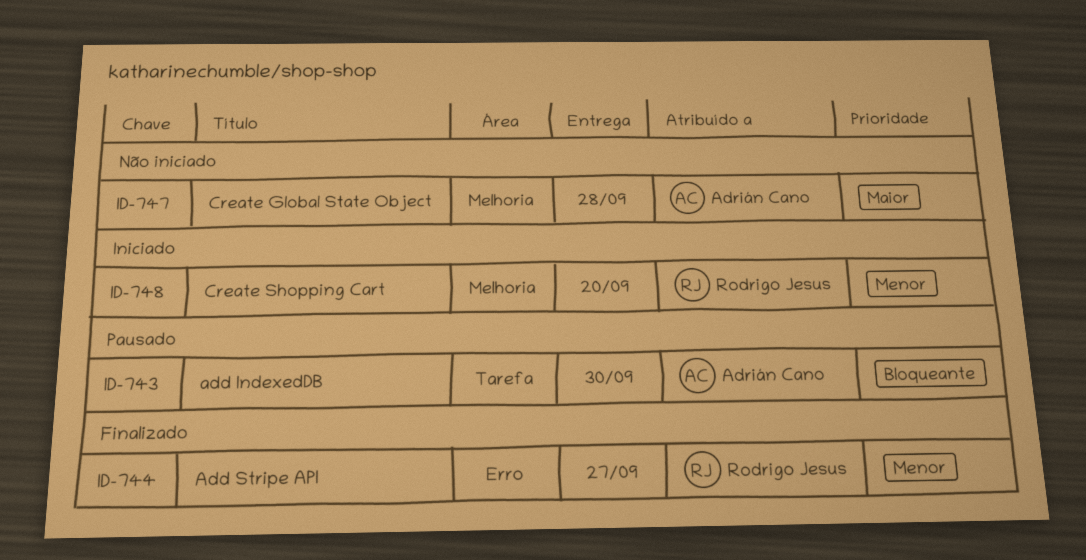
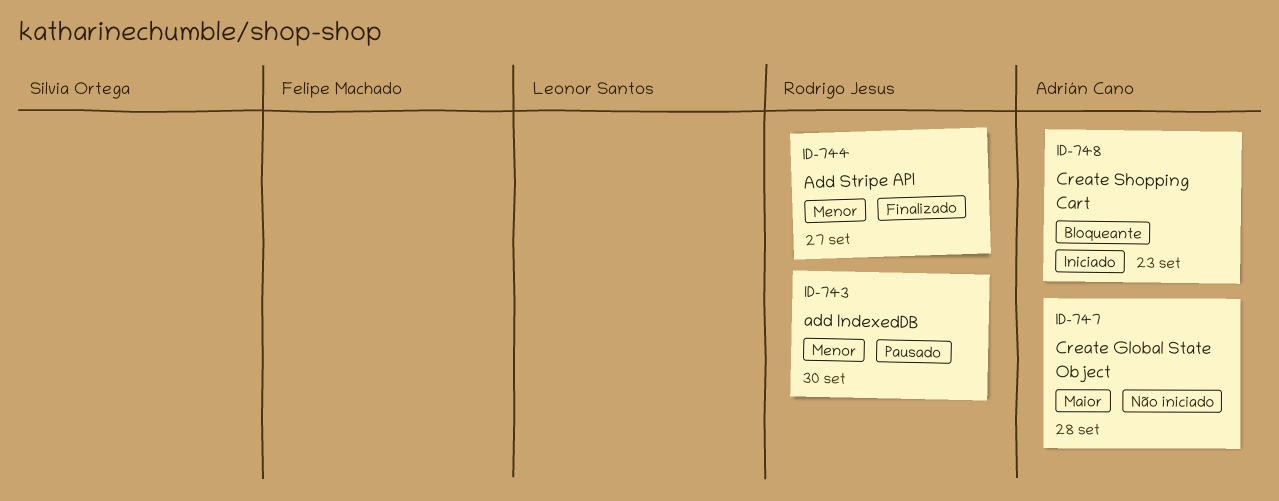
ID-743, owner: Adrián Cano -> Rodrigo Jesus
ID-743, priority: Bloqueante -> Menor
ID-748, owner: Rodrigo Jesus -> Adrián Cano
ID-748, priority: Menor -> Bloqueante
ID-748, due: Sep 20 -> Sep 23

